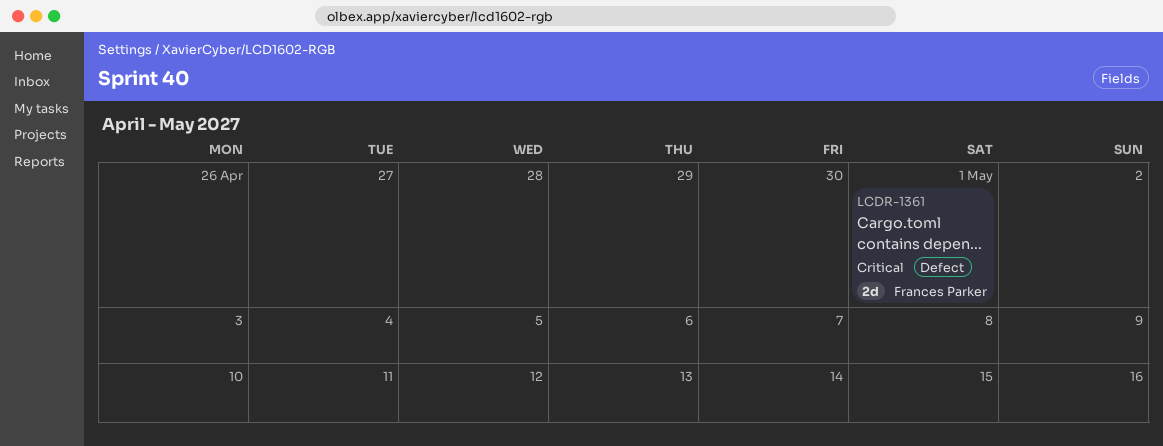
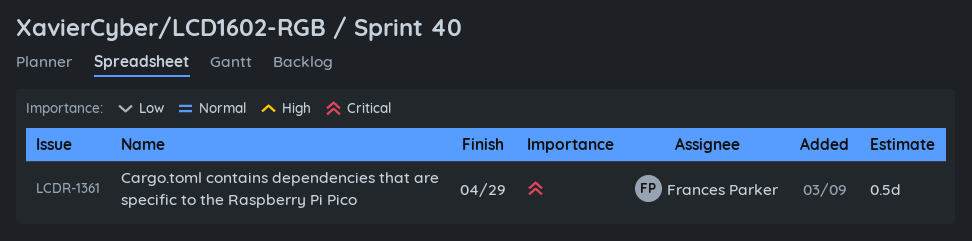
LCDR-1361, estimate: 2d -> 0.5d
LCDR-1361, due: May 1 -> Apr 29

